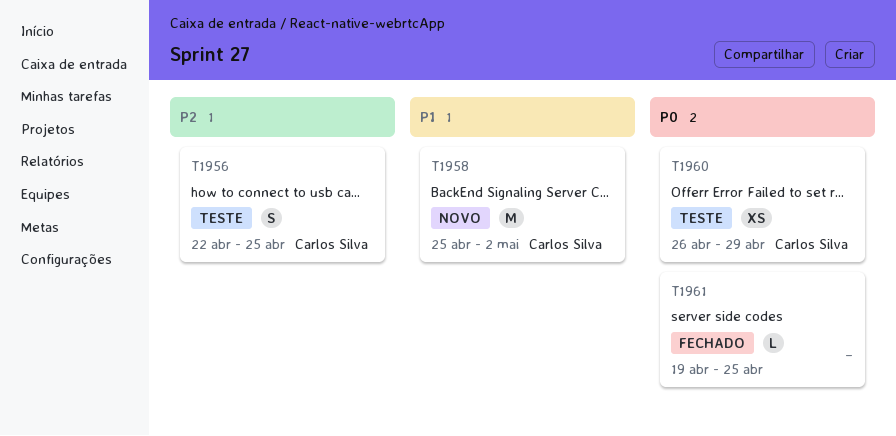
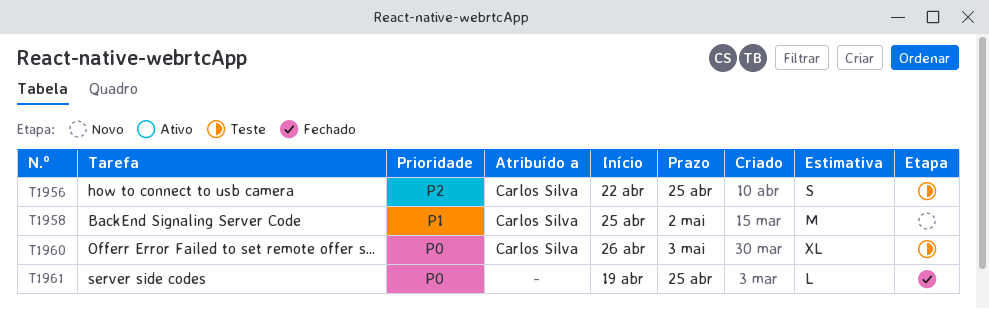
T1960, estimate: XS -> XL
T1960, due: Apr 29 -> May 3

